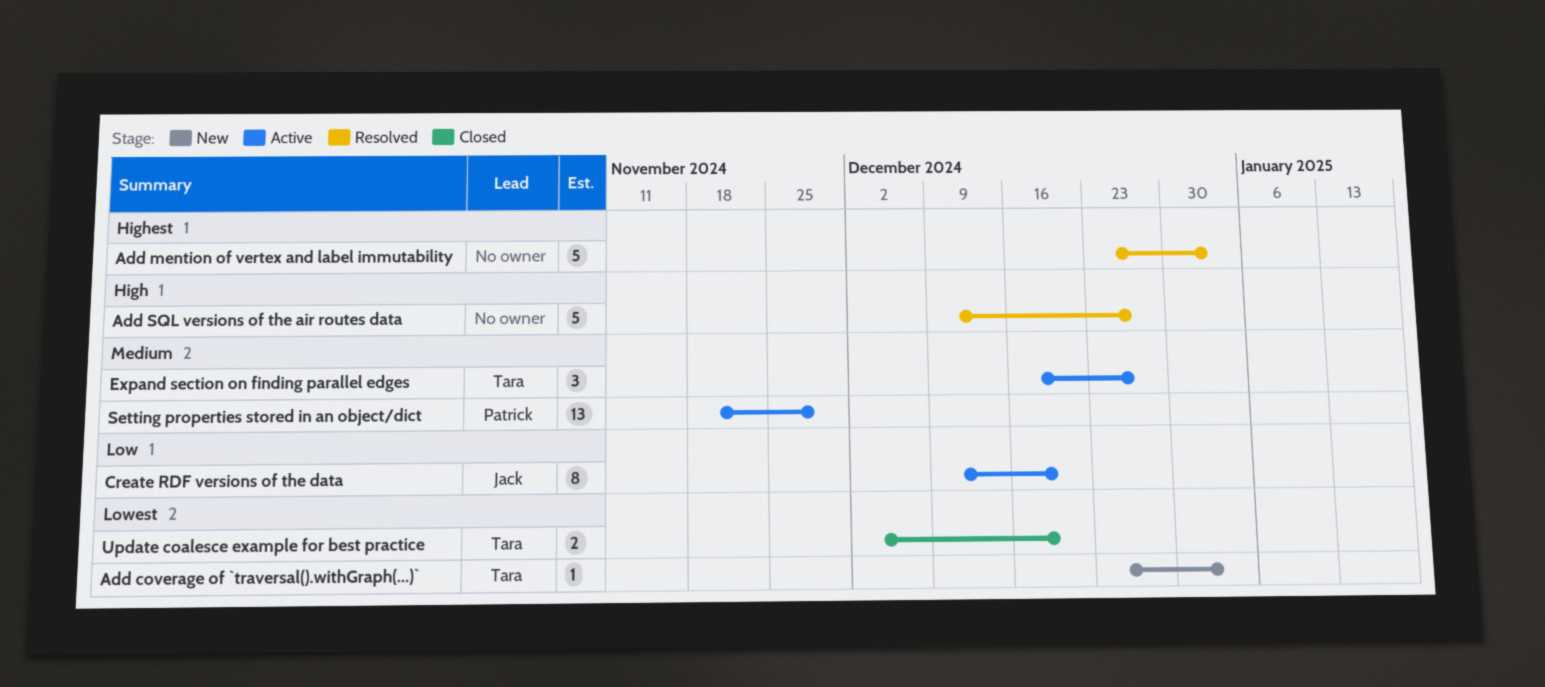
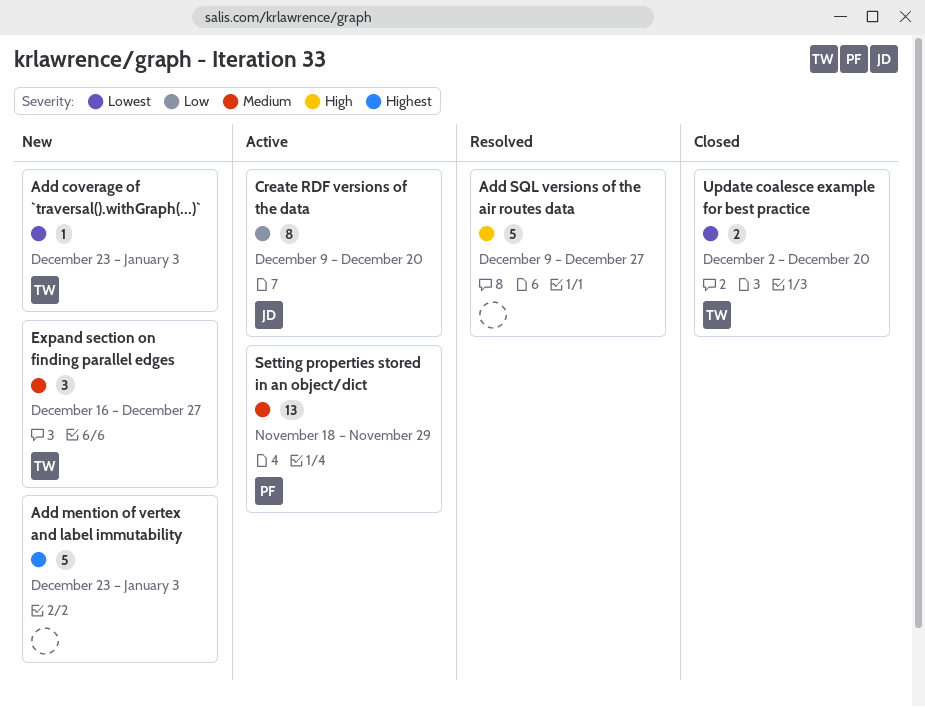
Add mention of vertex and label immutability, status: Resolved -> New
Expand section on finding parallel edges, status: Active -> New

